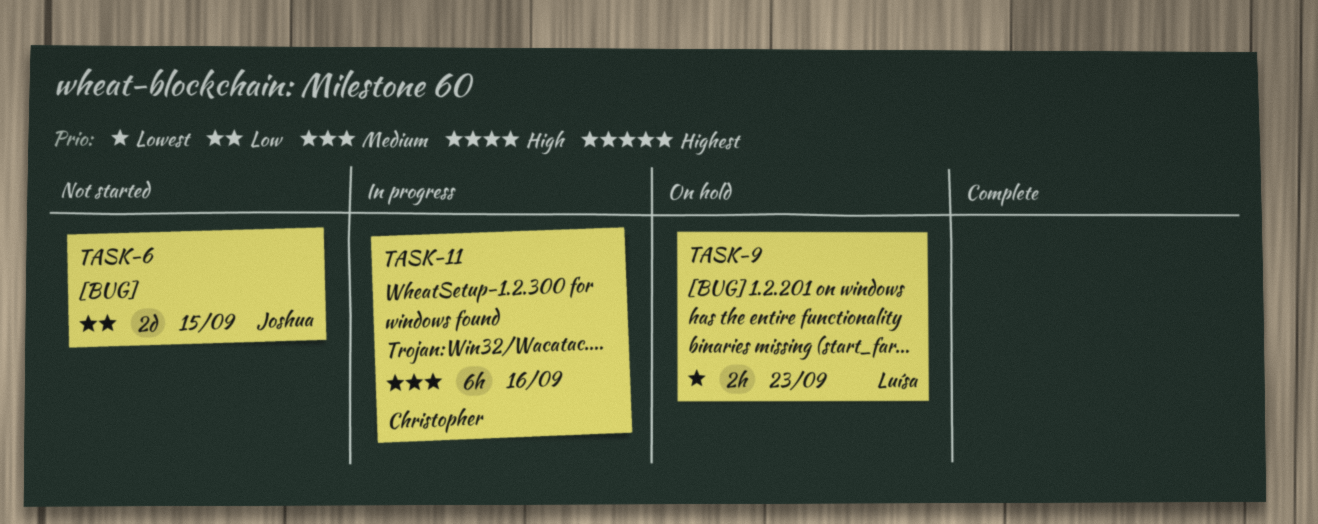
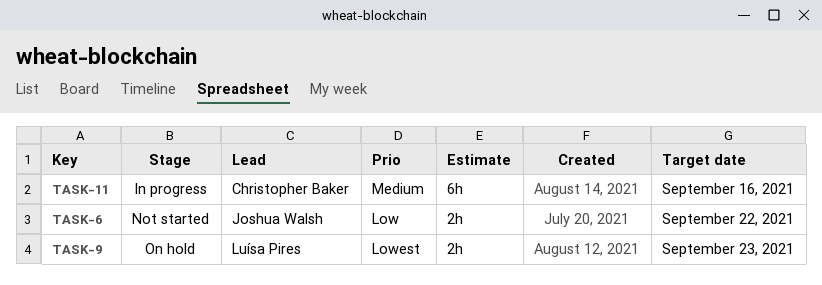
TASK-6, estimate: 2d -> 2h
TASK-6, due: Sep 15 -> Sep 22

